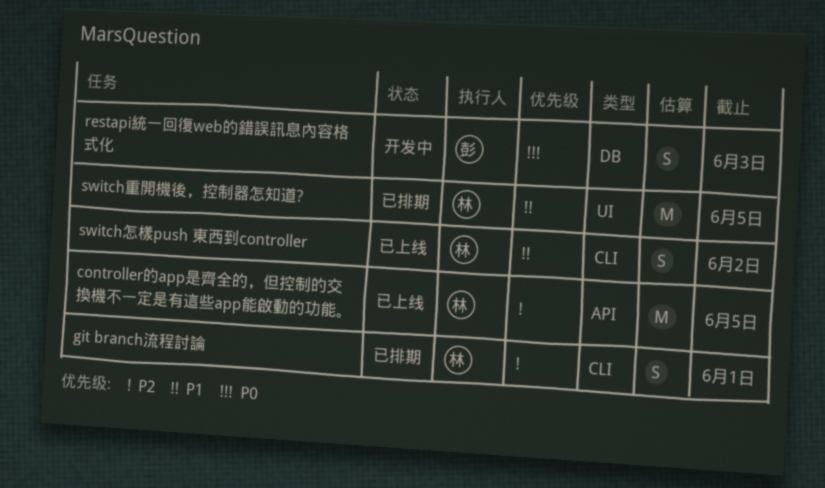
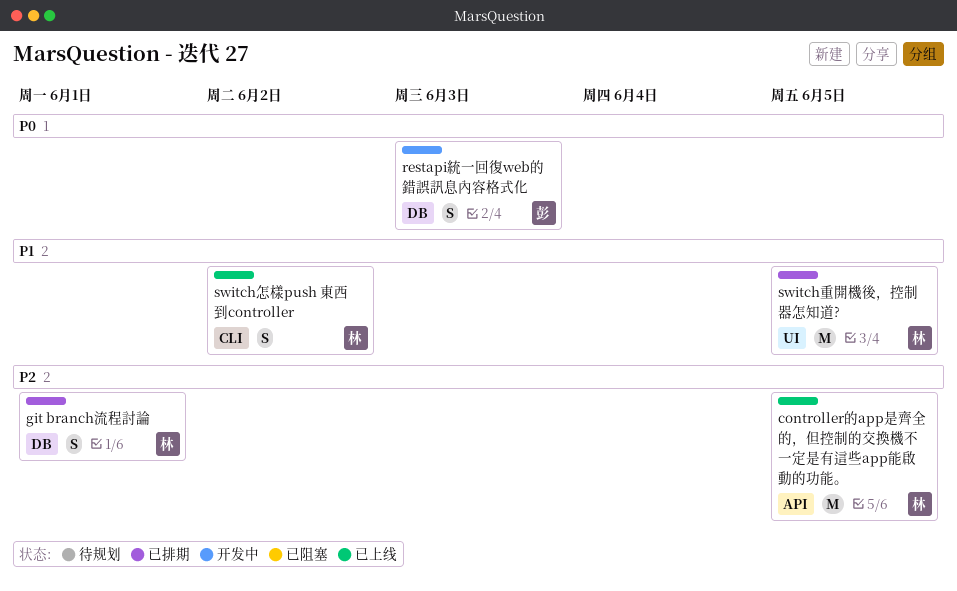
git branch流程討論, label: CLI -> DB

